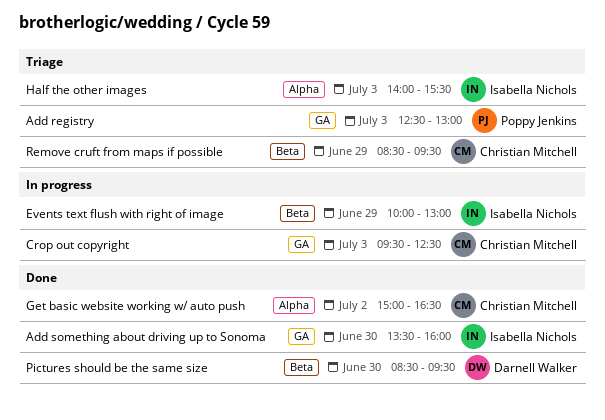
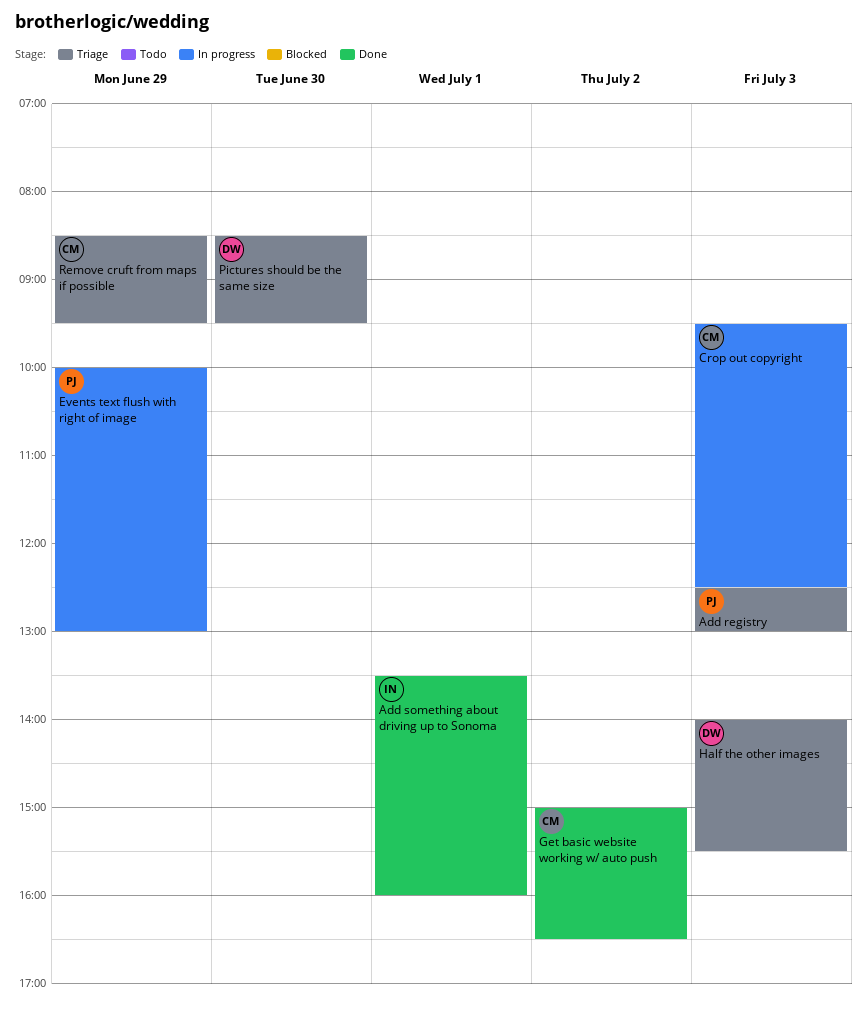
Add something about driving up to Sonoma, day: Jun 30 -> Jul 1
Events text flush with right of image, owner: Isabella Nichols -> Poppy Jenkins
Half the other images, owner: Isabella Nichols -> Darnell Walker
Pictures should be the same size, status: Done -> Triage

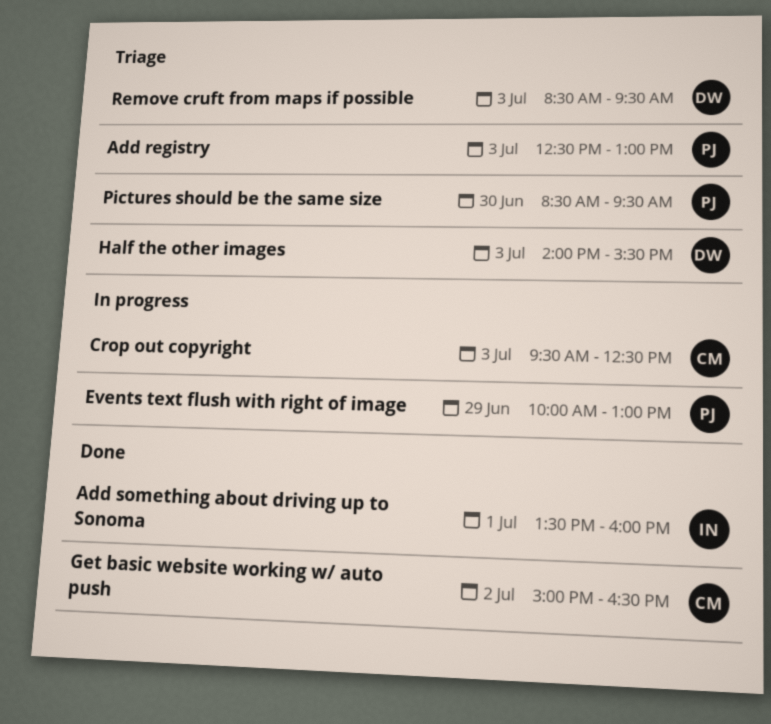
Pictures should be the same size, owner: DW -> PJ
Remove cruft from maps if possible, owner: CM -> DW
Remove cruft from maps if possible, day: Jun 29 -> Jul 3

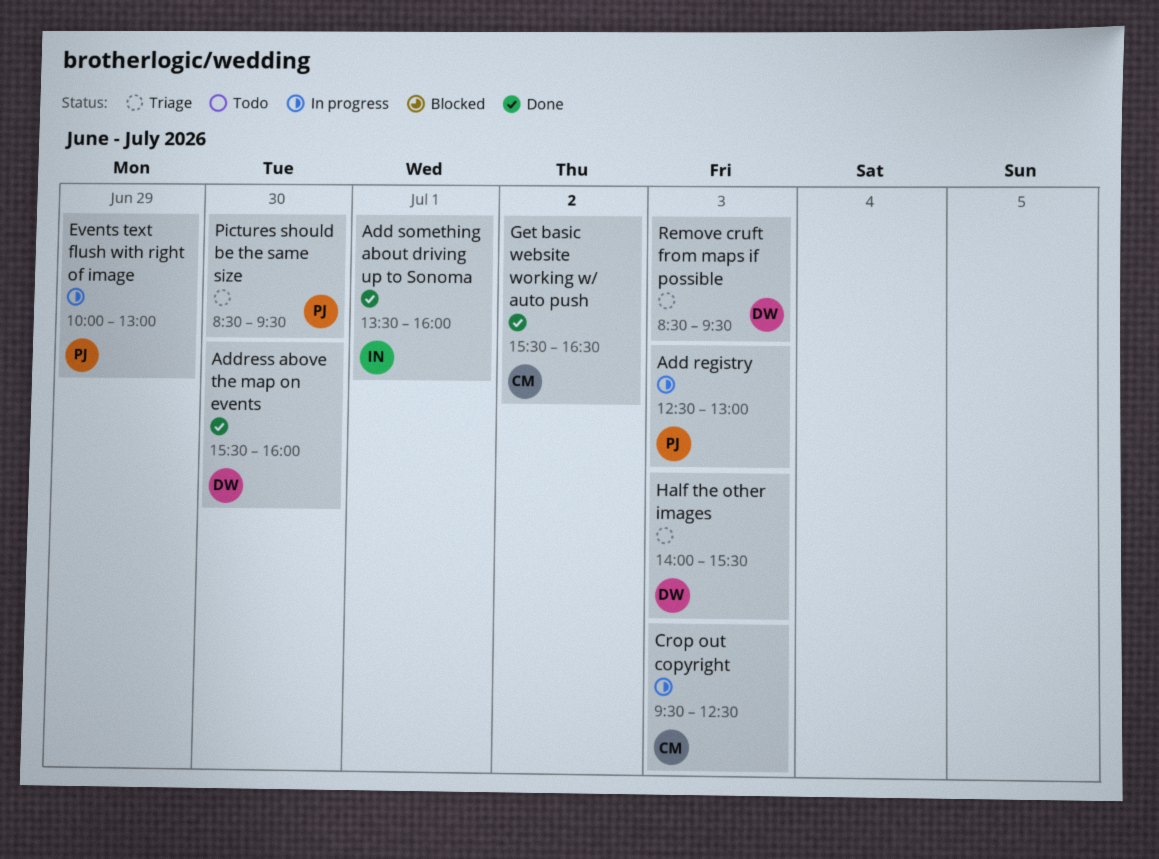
Add registry, status: Triage -> In progress
Address above the map on events: none -> present
Get basic website working w/ auto push, begins: 15:00 -> 15:30

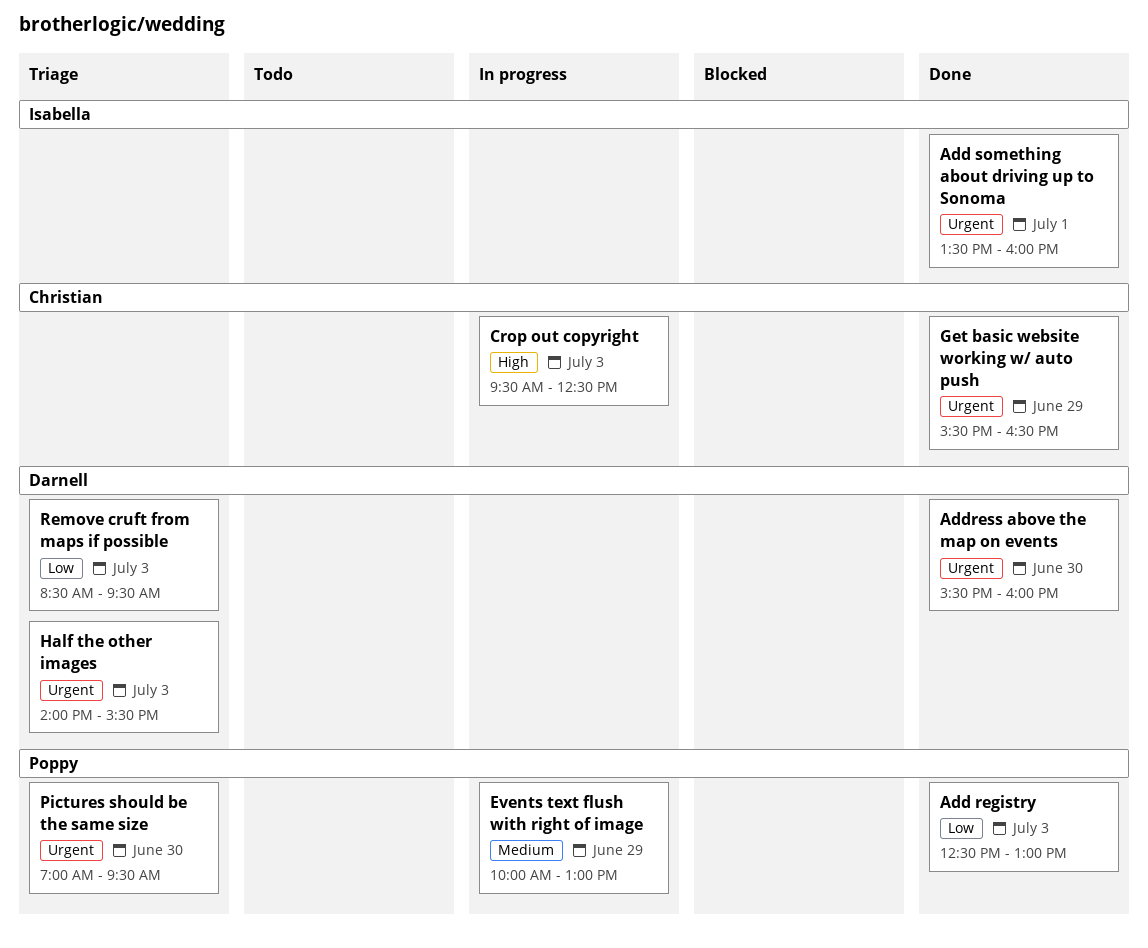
Add registry, status: In progress -> Done
Get basic website working w/ auto push, day: Jul 2 -> Jun 29
Pictures should be the same size, begins: 08:30 -> 07:00

